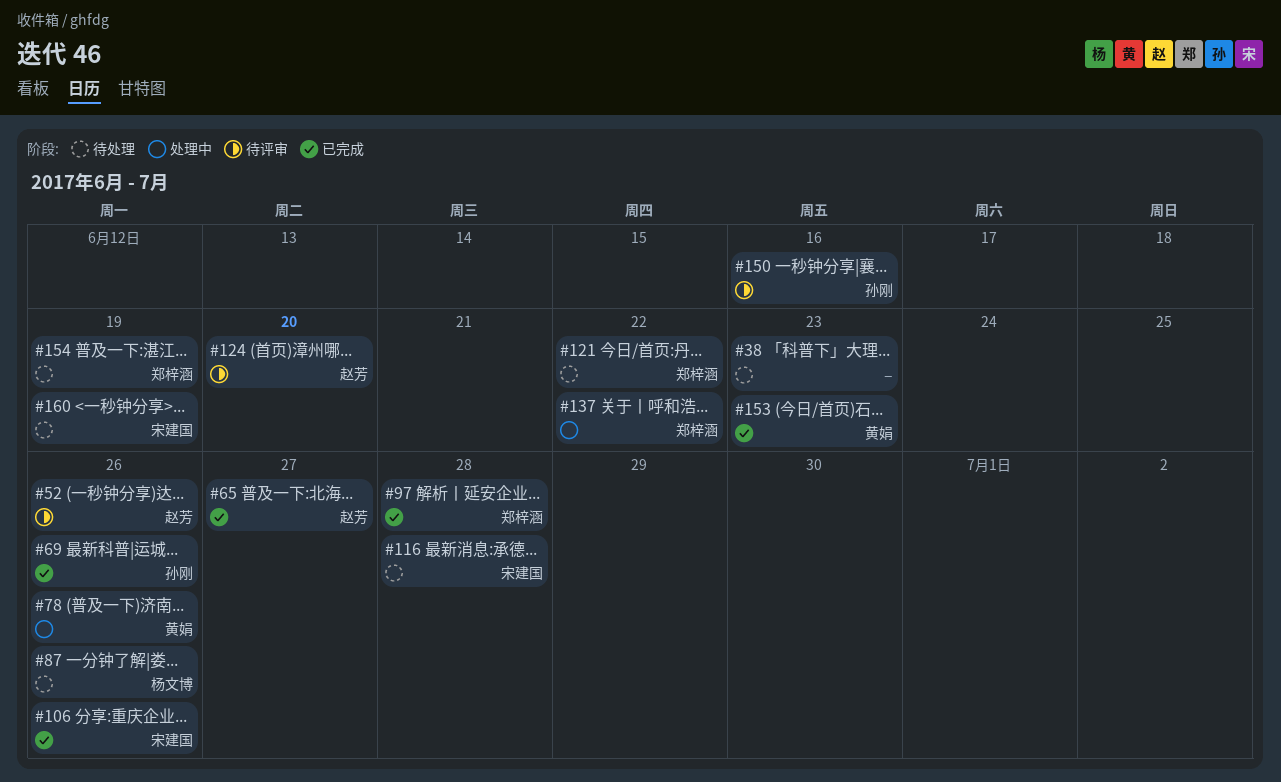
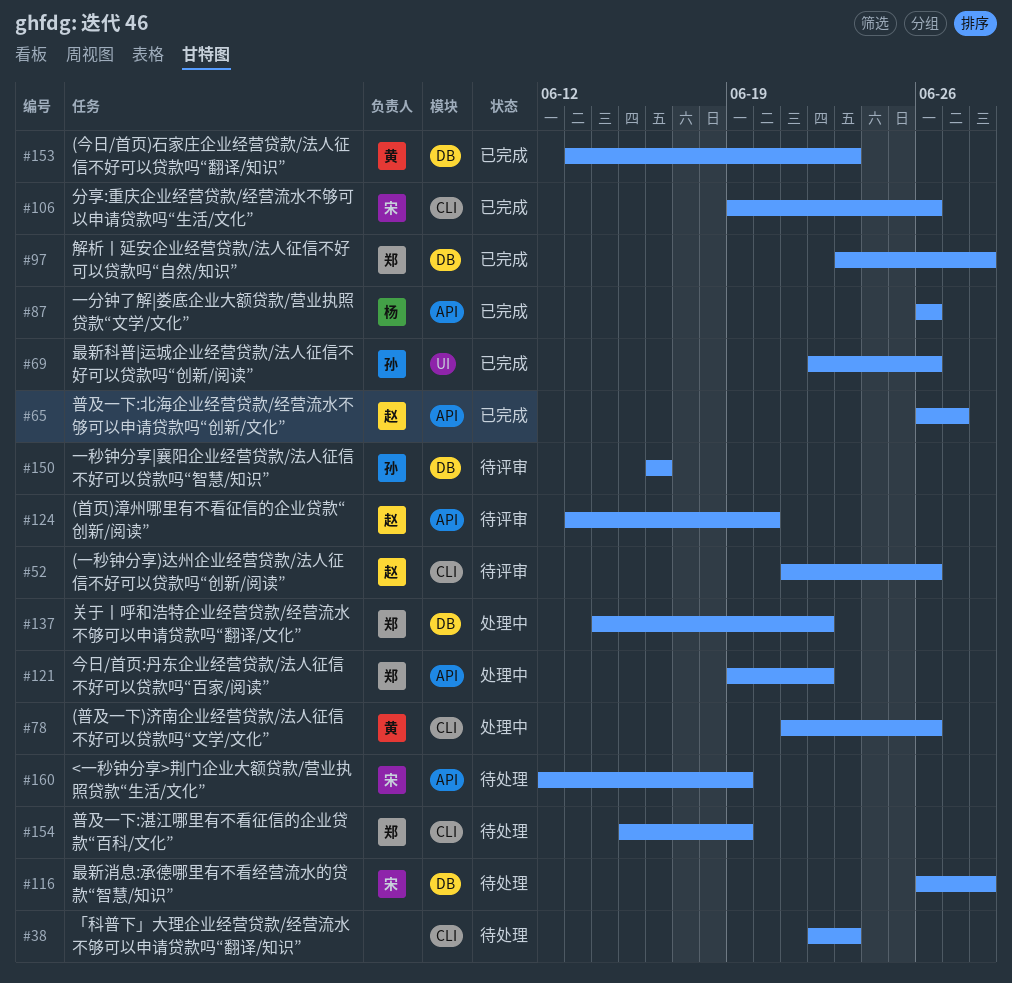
#87, status: 待处理 -> 已完成
#121, status: 待处理 -> 处理中

